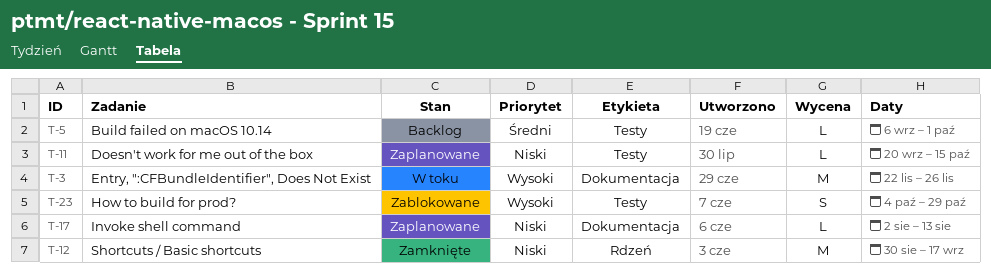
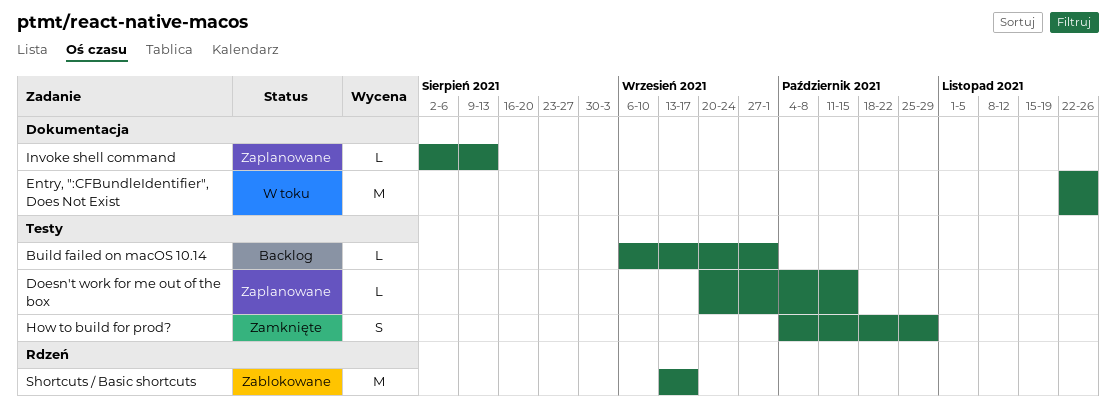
How to build for prod?, status: Zablokowane -> Zamknięte
Shortcuts / Basic shortcuts, status: Zamknięte -> Zablokowane
Shortcuts / Basic shortcuts, start: Aug 30 -> Sep 13

